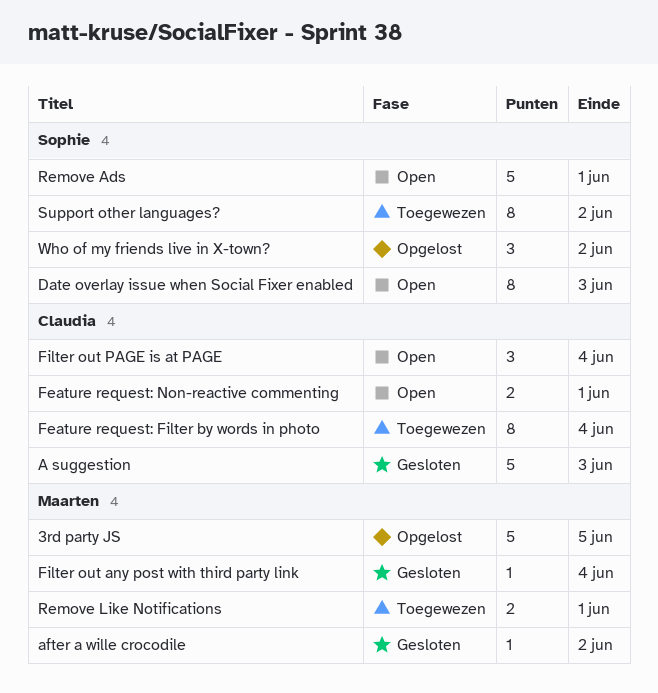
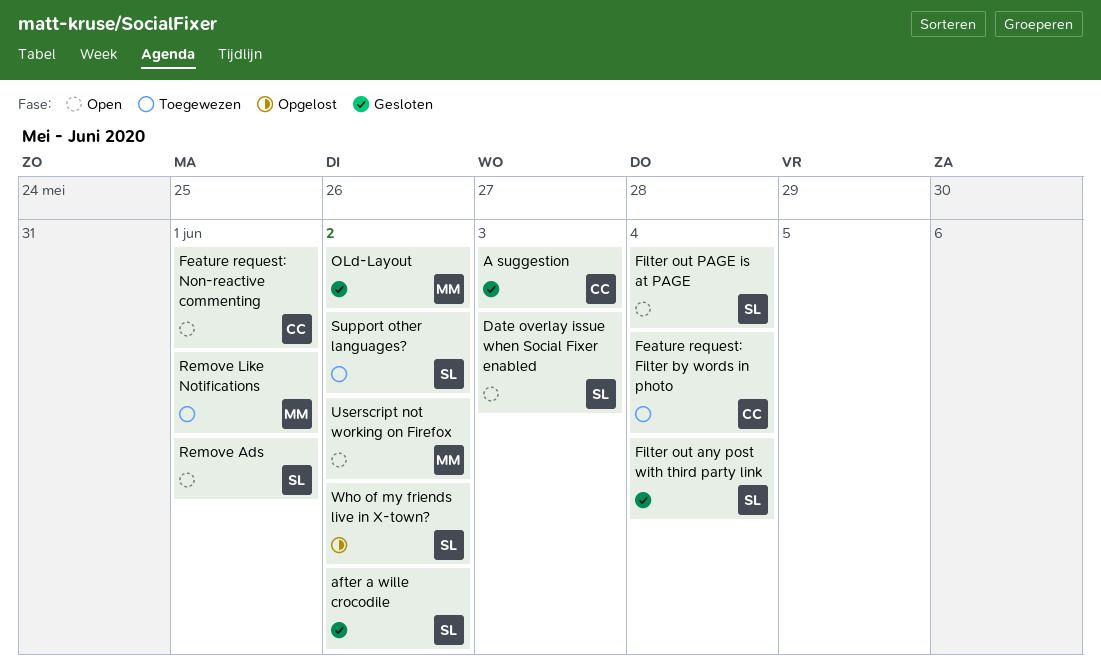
3rd party JS: present -> none
after a wille crocodile, owner: Maarten -> Sophie
Filter out any post with third party link, owner: Maarten -> Sophie
Filter out PAGE is at PAGE, owner: Claudia -> Sophie
OLd-Layout: none -> present
Userscript not working on Firefox: none -> present

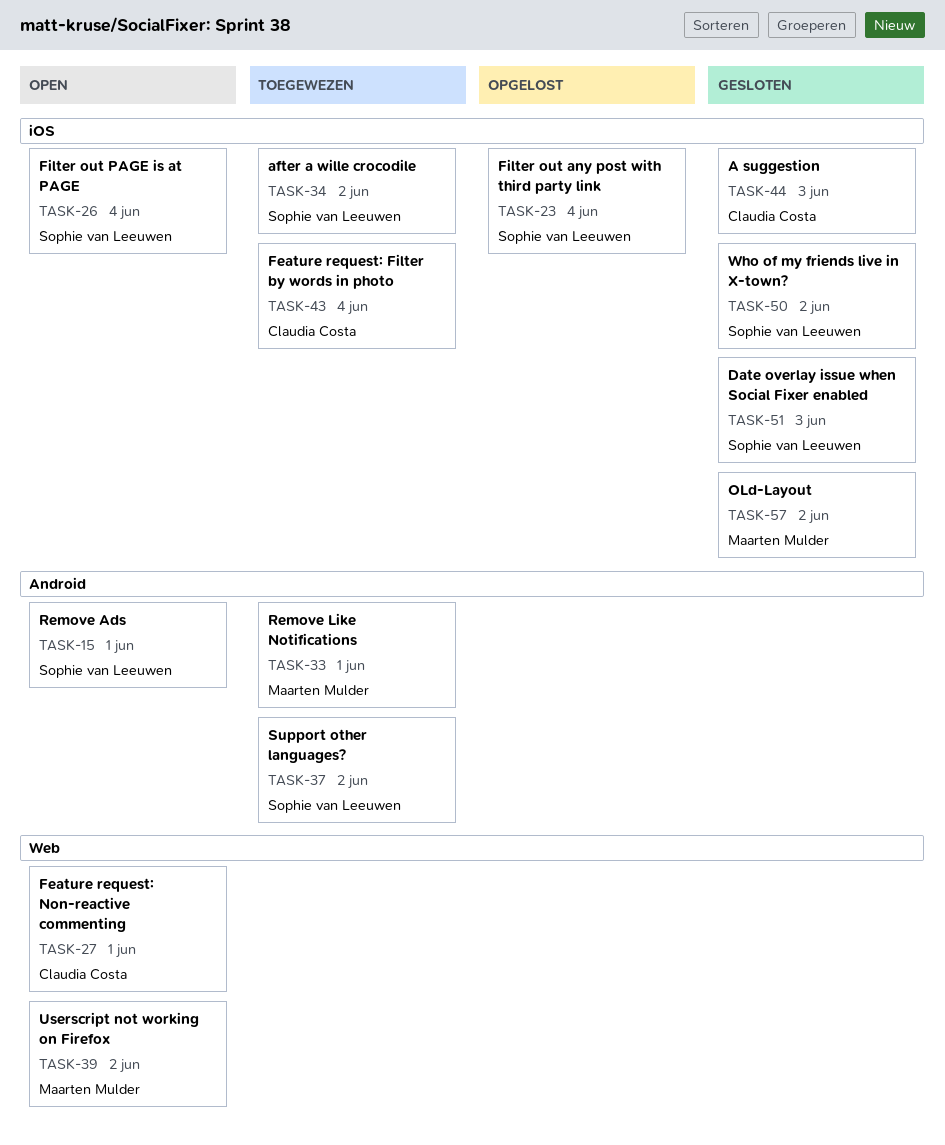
after a wille crocodile, status: Gesloten -> Toegewezen
Date overlay issue when Social Fixer enabled, status: Open -> Gesloten
Filter out any post with third party link, status: Gesloten -> Opgelost
Who of my friends live in X-town?, status: Opgelost -> Gesloten

